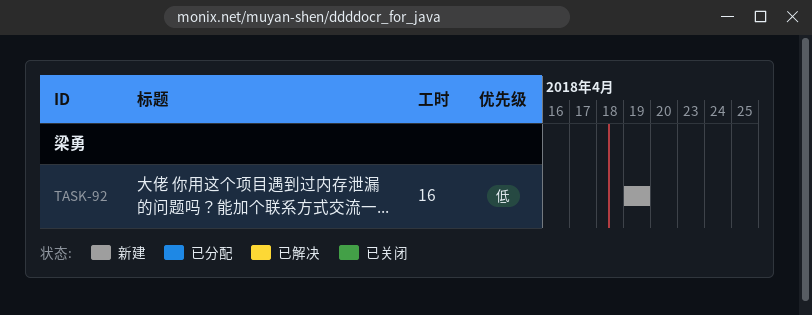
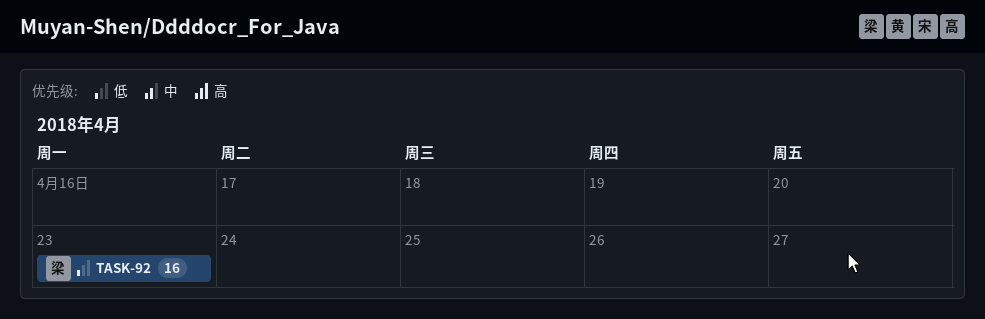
TASK-92, start: Apr 19 -> Apr 23
TASK-92, due: Apr 19 -> Apr 23

